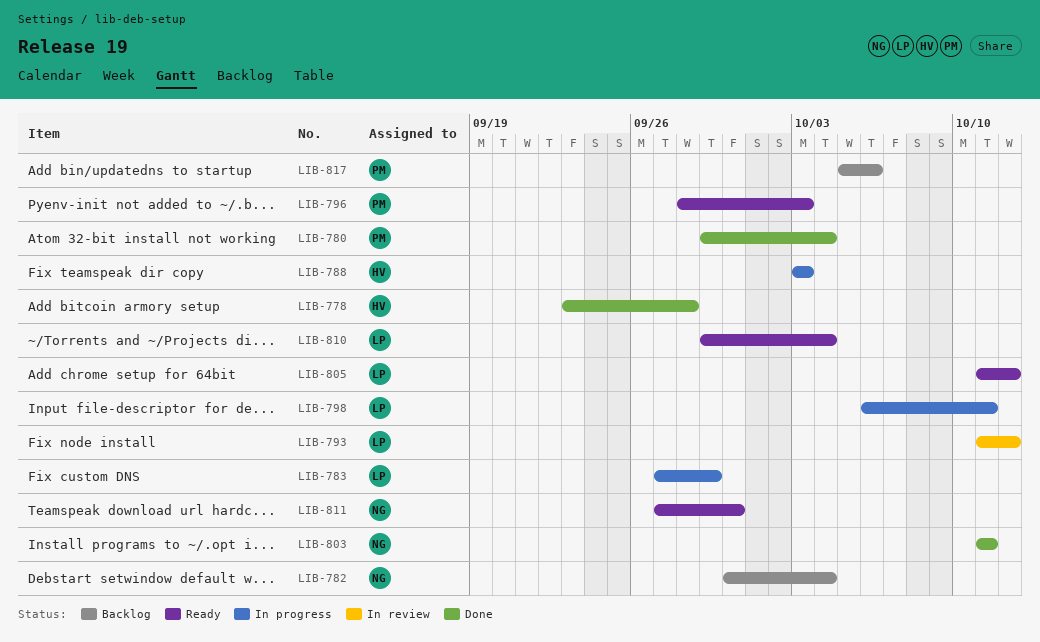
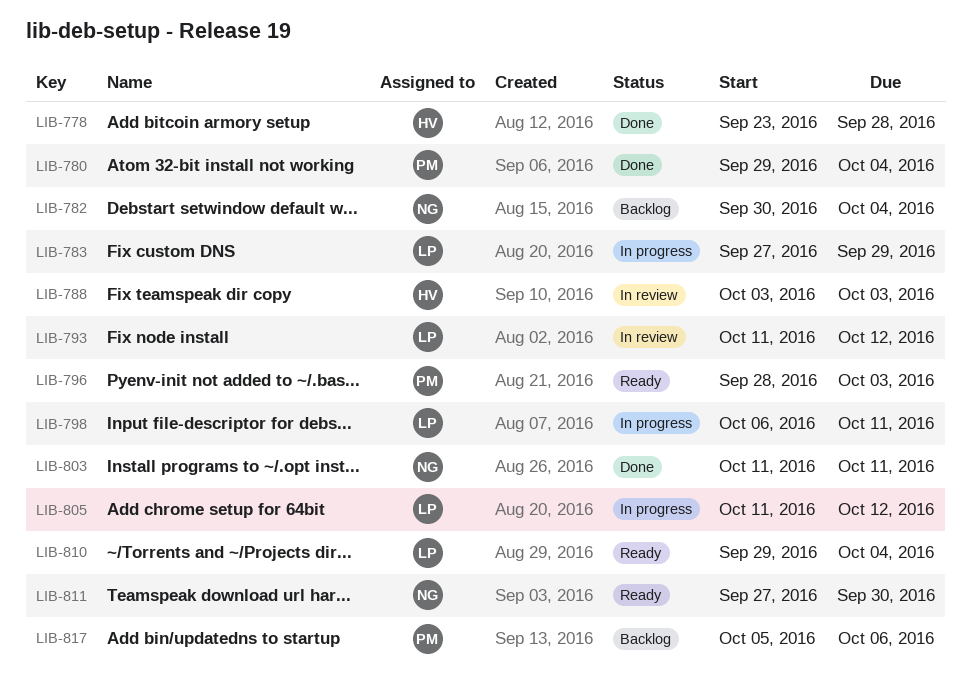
LIB-788, status: In progress -> In review
LIB-805, status: Ready -> In progress

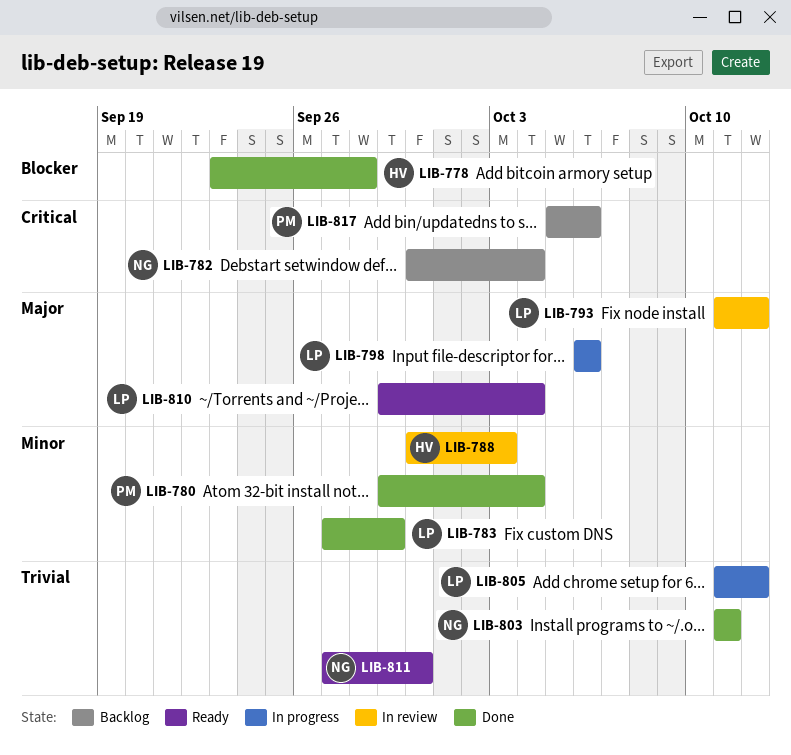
LIB-783, status: In progress -> Done
LIB-788, start: Oct 3 -> Sep 30
LIB-796: present -> none
LIB-798, due: Oct 11 -> Oct 6

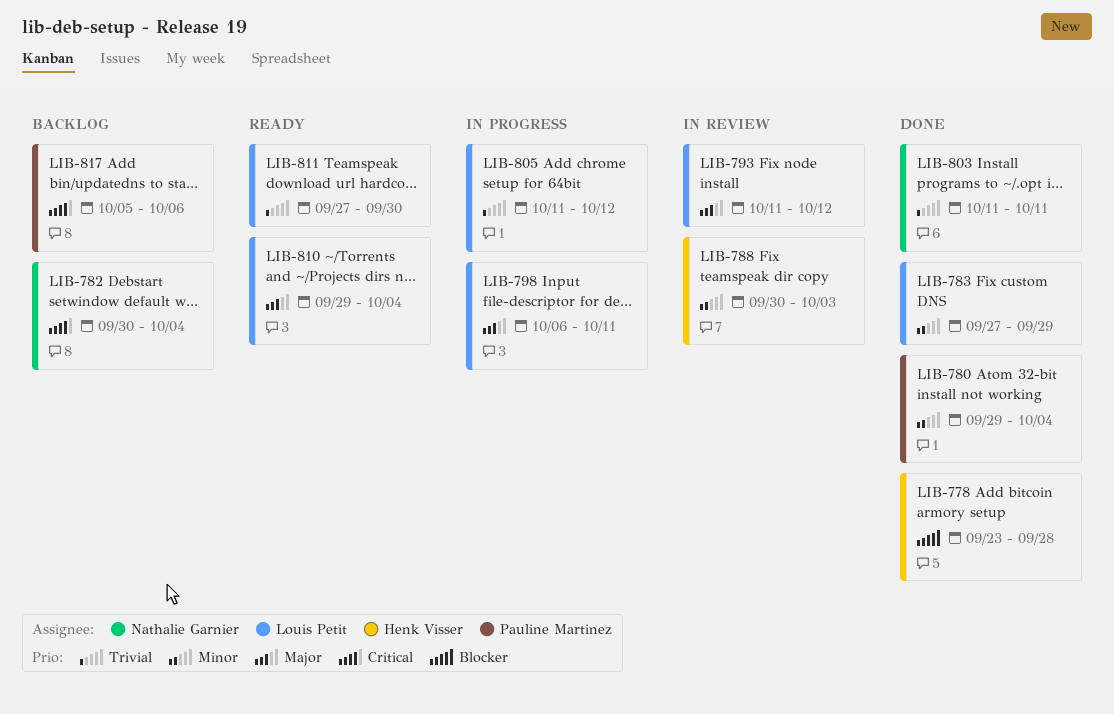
LIB-798, due: Oct 6 -> Oct 11
LIB-811, owner: Nathalie Garnier -> Louis Petit

